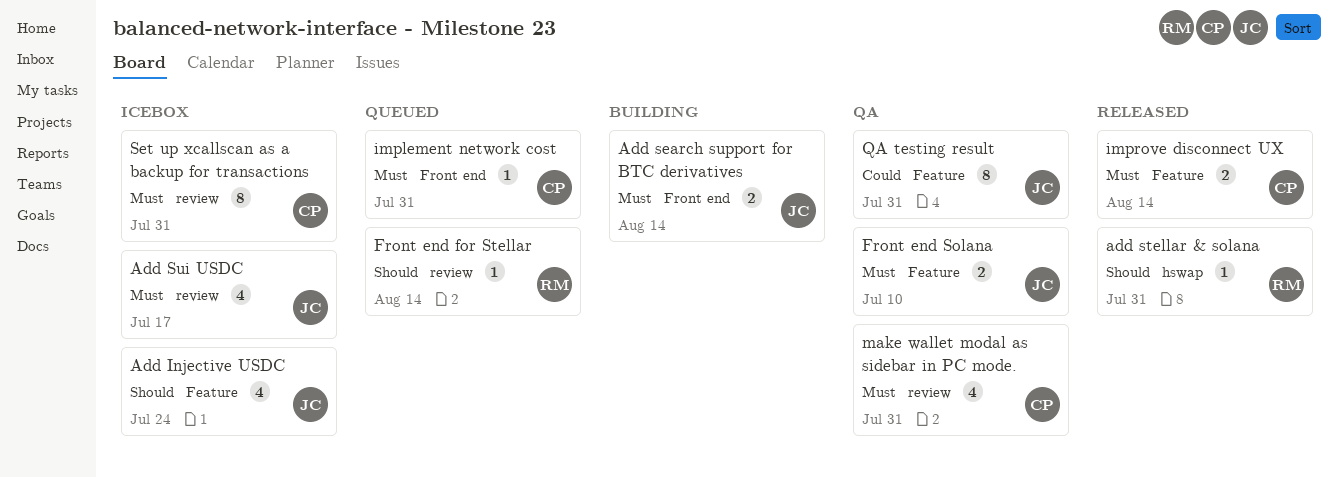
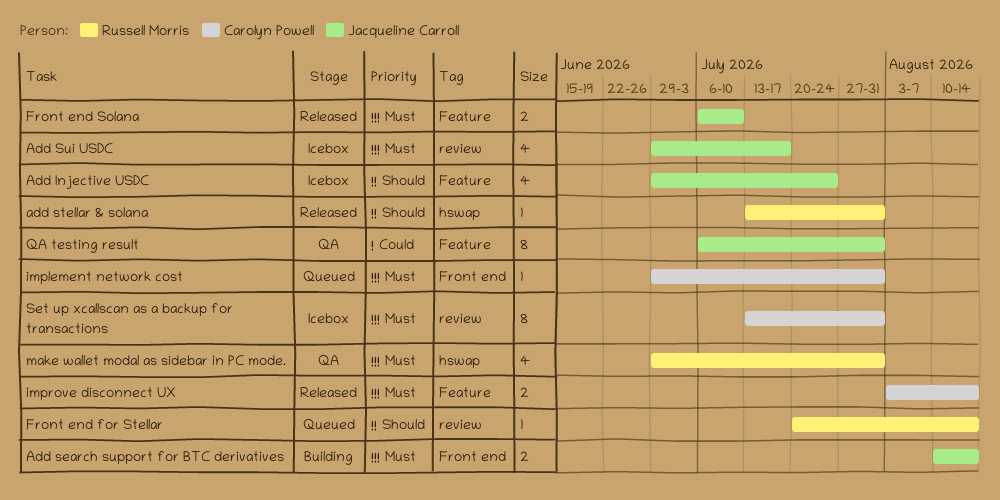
Front end Solana, status: QA -> Released
make wallet modal as sidebar in PC mode., owner: Carolyn Powell -> Russell Morris
make wallet modal as sidebar in PC mode., label: review -> hswap

